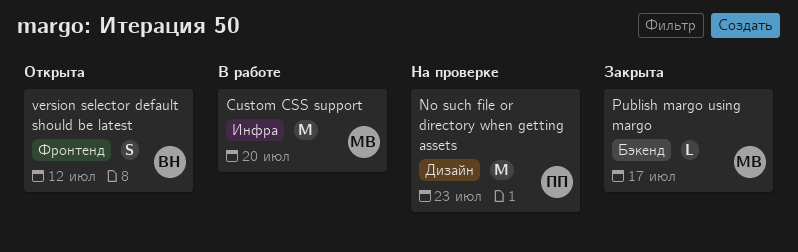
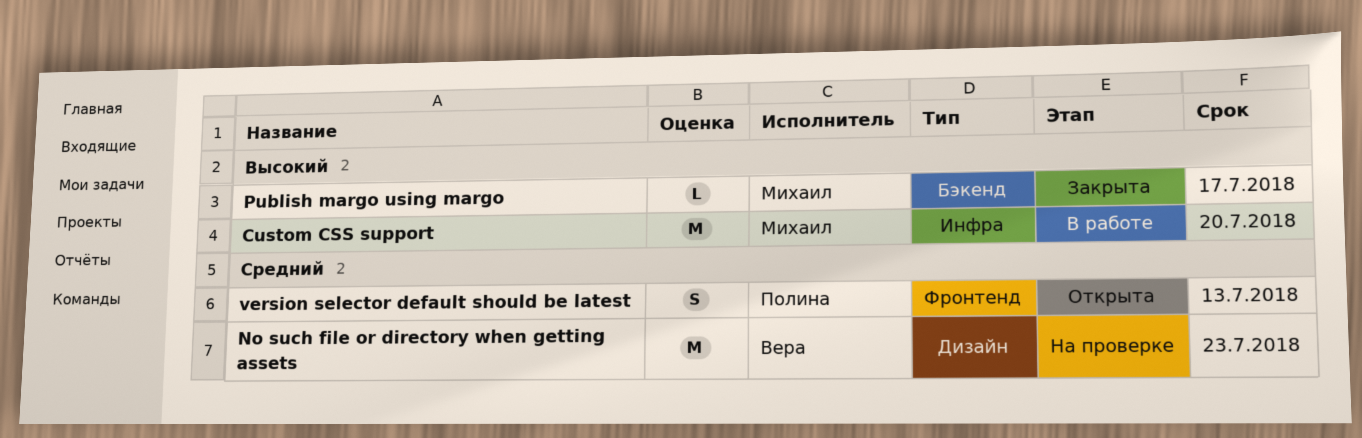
No such file or directory when getting assets, owner: Полина -> Вера
version selector default should be latest, owner: Вера -> Полина
version selector default should be latest, due: Jul 12 -> Jul 13

